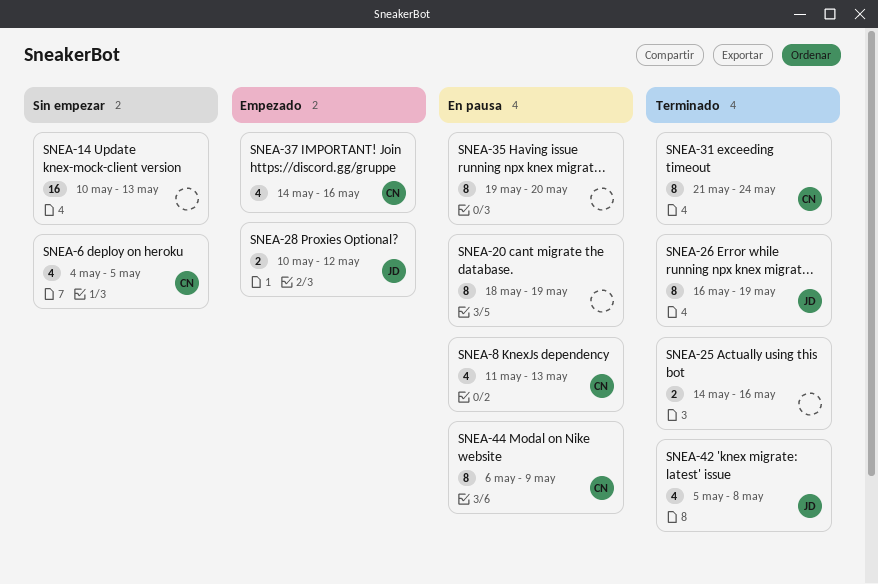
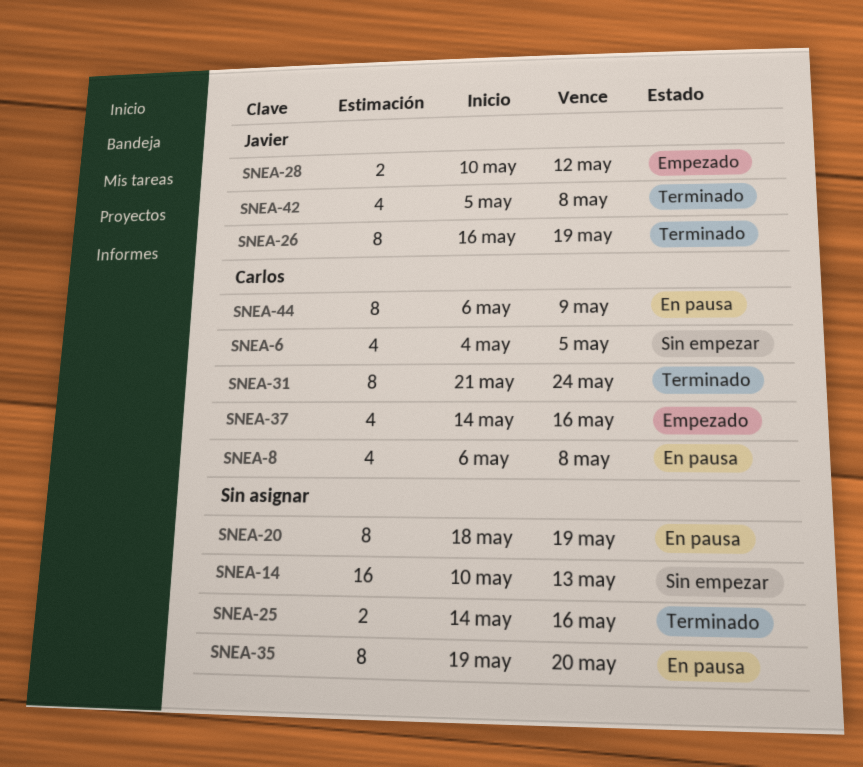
SNEA-8, start: May 11 -> May 6
SNEA-8, due: May 13 -> May 8

